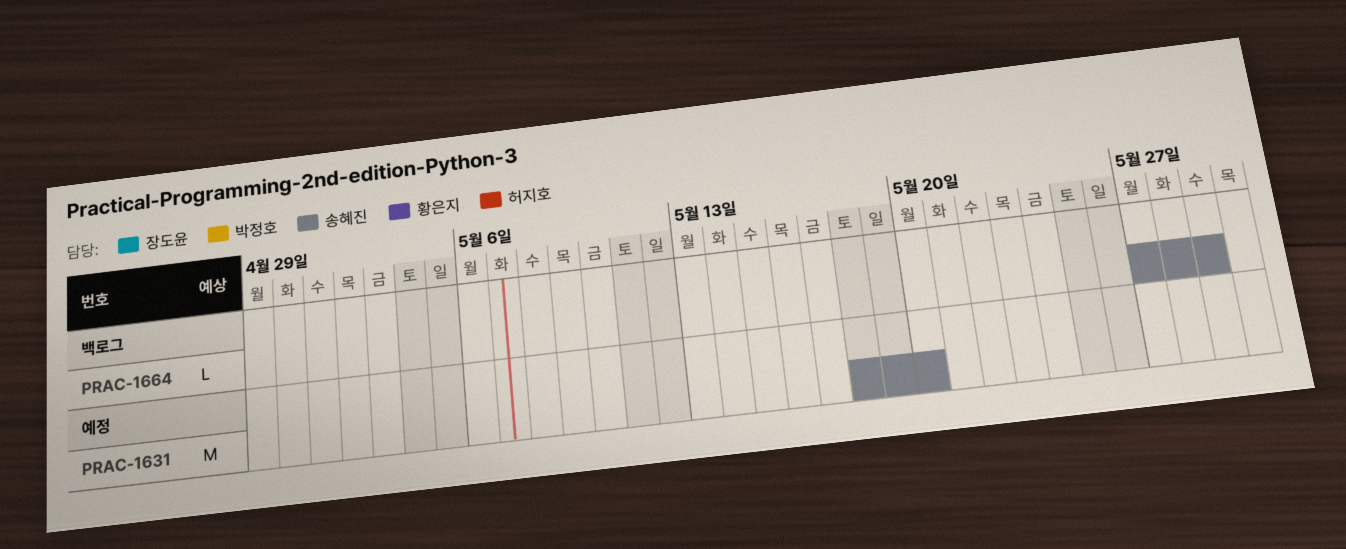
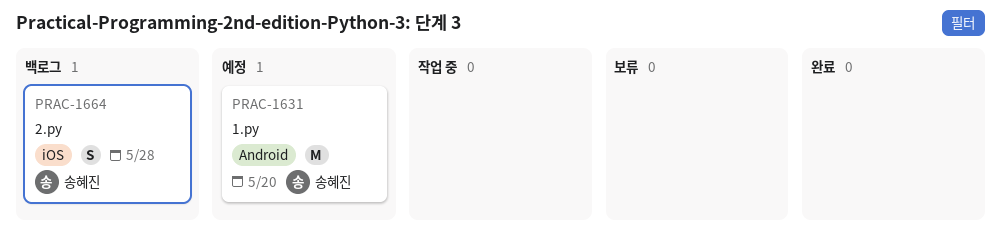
PRAC-1664, estimate: L -> S
PRAC-1664, due: May 29 -> May 28

